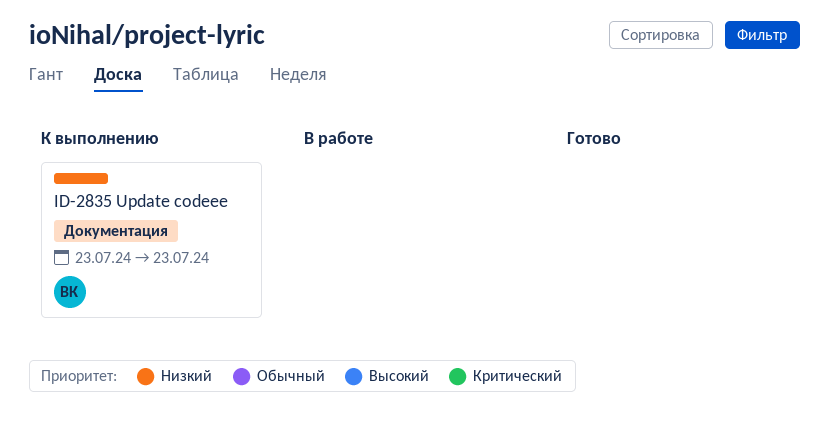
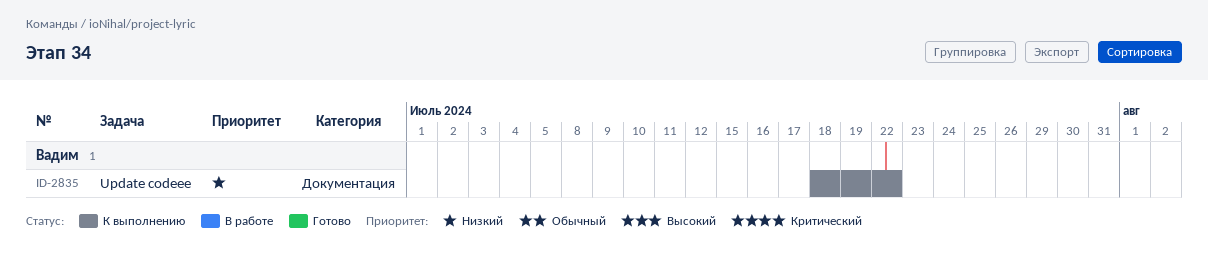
ID-2835, start: Jul 23 -> Jul 18
ID-2835, due: Jul 23 -> Jul 22

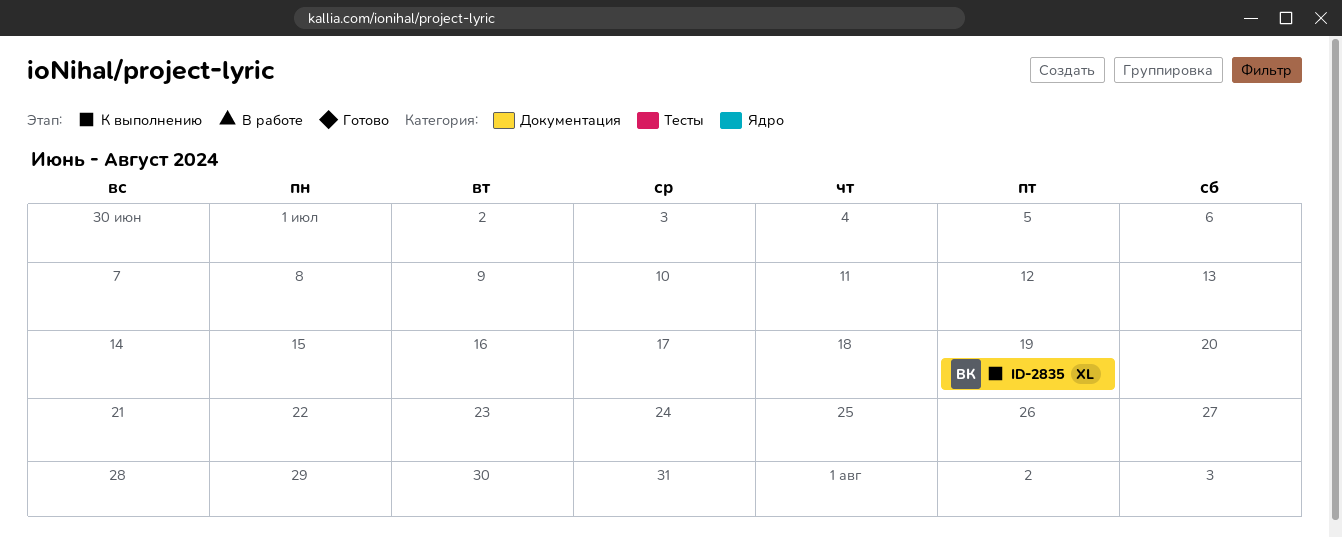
ID-2835, start: Jul 18 -> Jul 19
ID-2835, due: Jul 22 -> Jul 19

